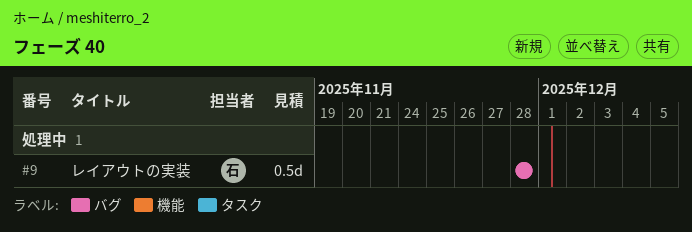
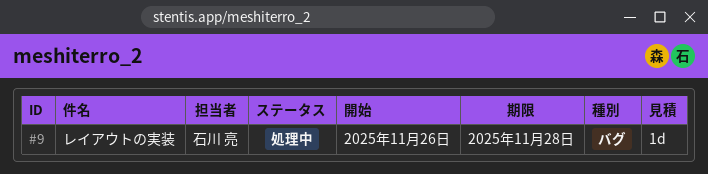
#9, estimate: 0.5d -> 1d
#9, start: Nov 28 -> Nov 26

